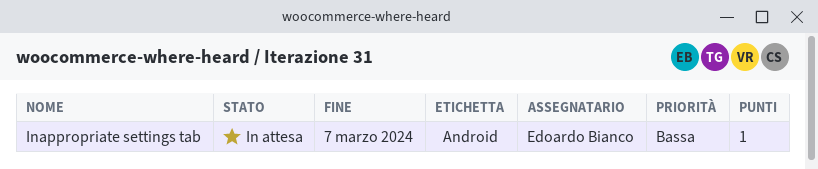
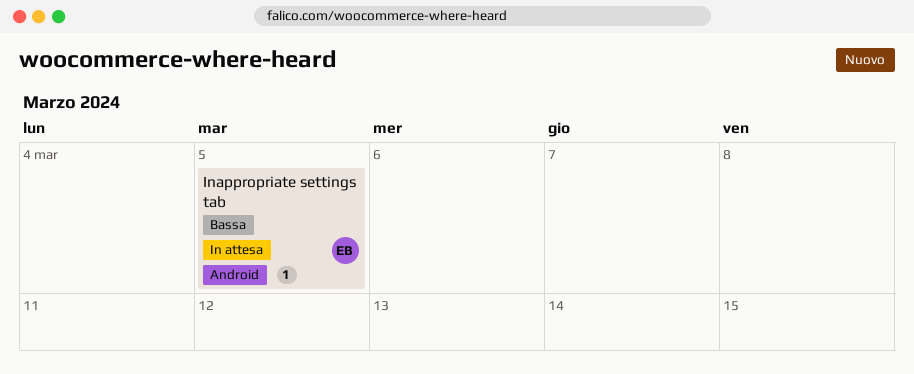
Inappropriate settings tab, due: Mar 7 -> Mar 5

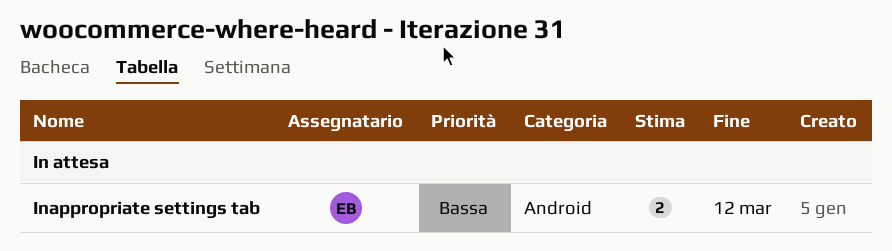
Inappropriate settings tab, estimate: 1 -> 2
Inappropriate settings tab, due: Mar 5 -> Mar 12

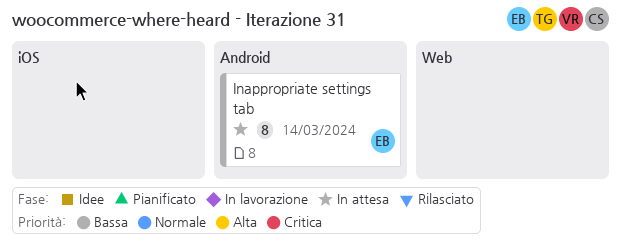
Inappropriate settings tab, estimate: 2 -> 8
Inappropriate settings tab, due: Mar 12 -> Mar 14

